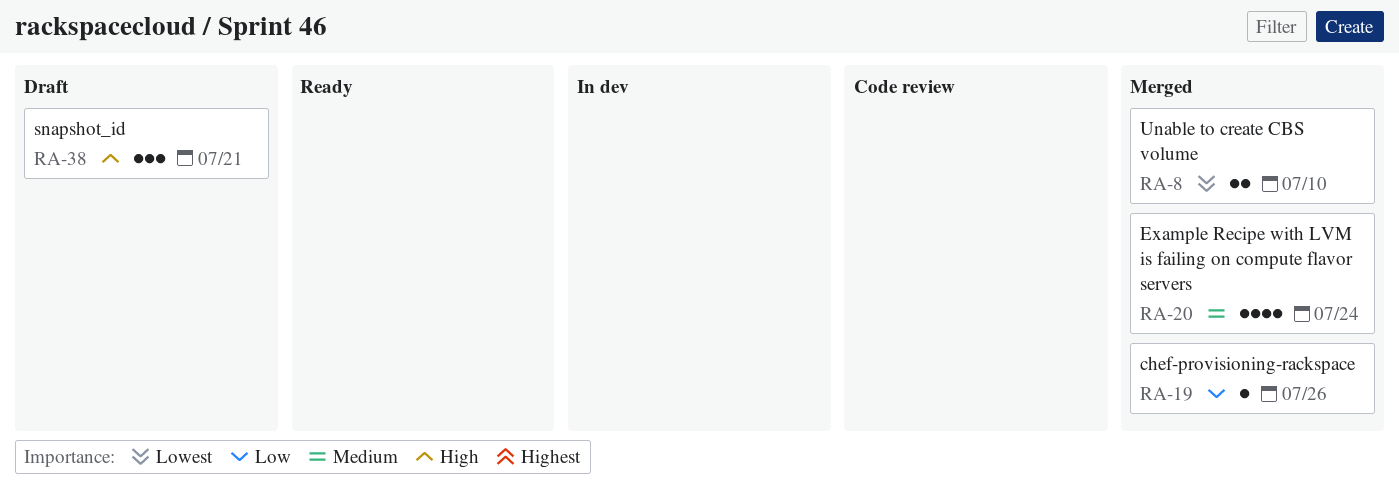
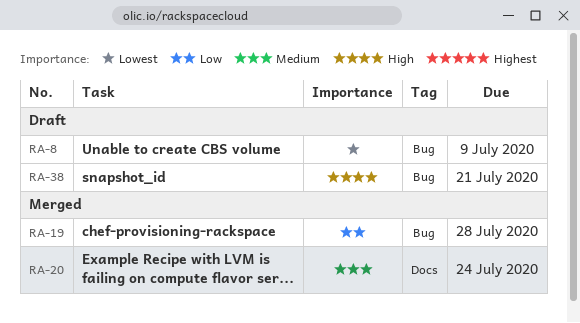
RA-8, status: Merged -> Draft
RA-8, due: Jul 10 -> Jul 9
RA-19, due: Jul 26 -> Jul 28

